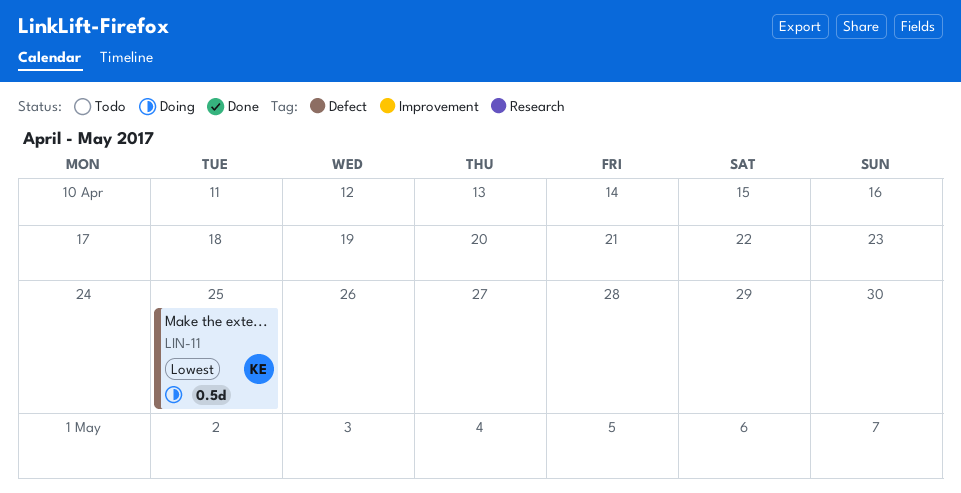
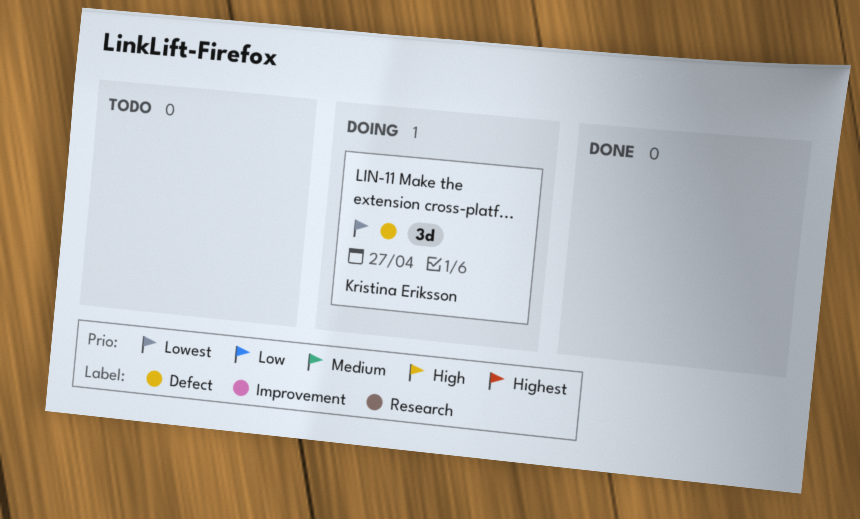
LIN-11, estimate: 0.5d -> 3d
LIN-11, due: Apr 25 -> Apr 27

